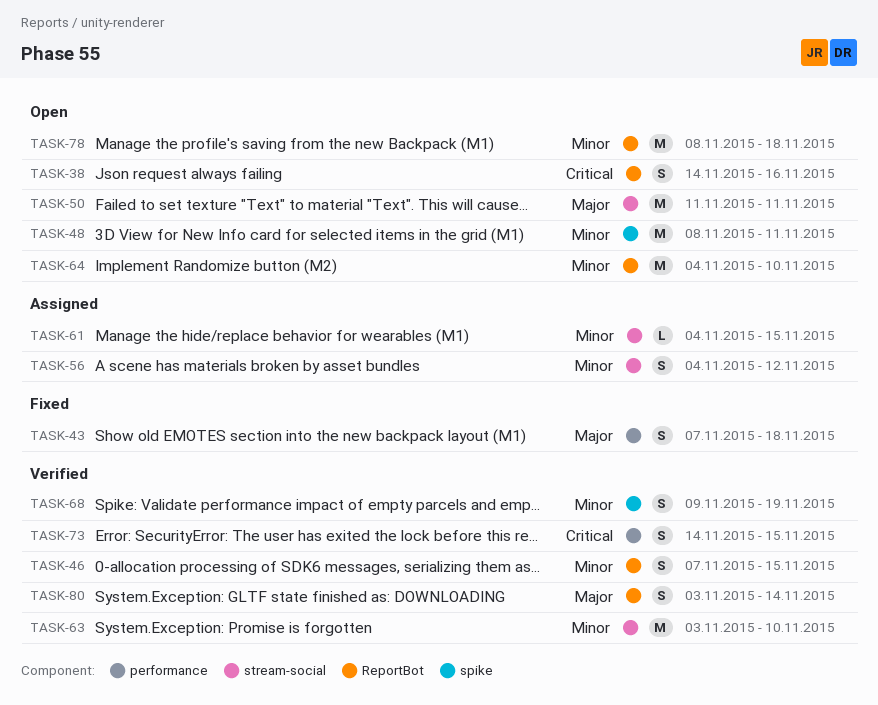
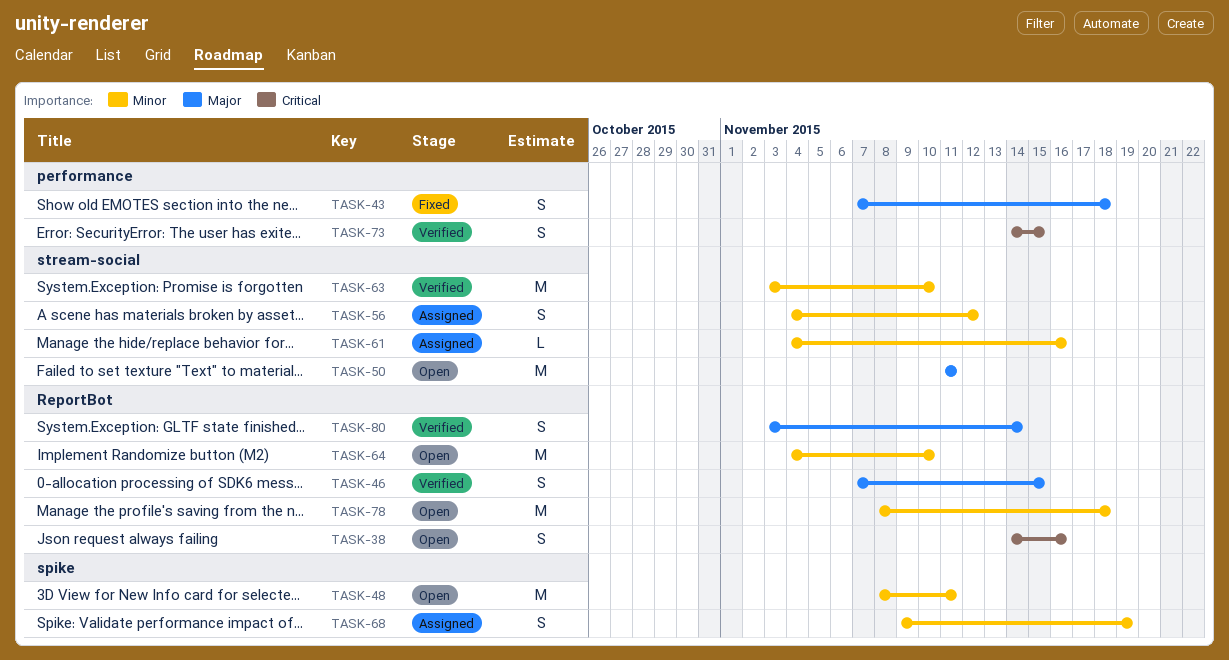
TASK-46, priority: Minor -> Major
TASK-61, due: Nov 15 -> Nov 16
TASK-68, status: Verified -> Assigned

